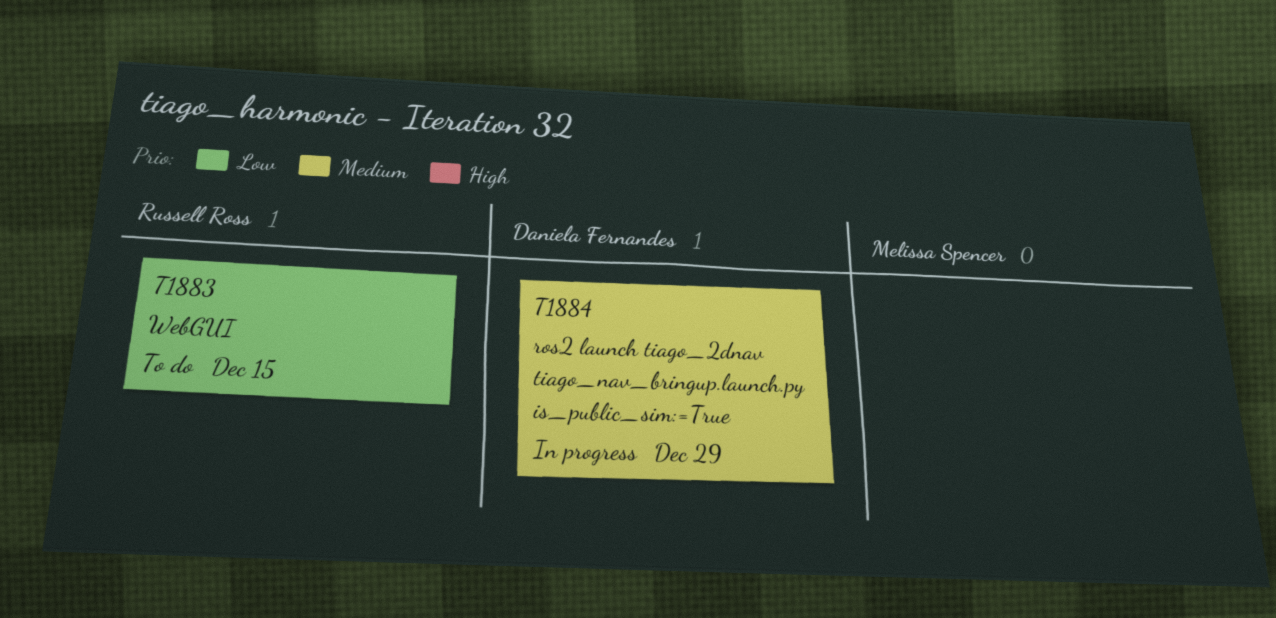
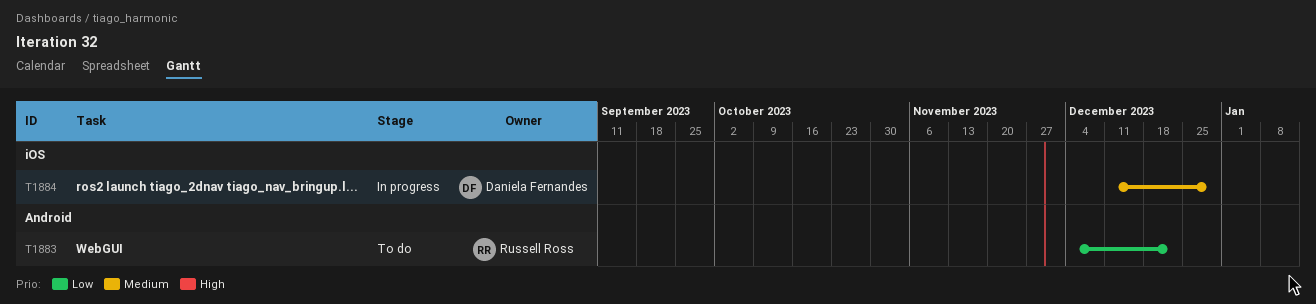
T1883, due: Dec 15 -> Dec 22

